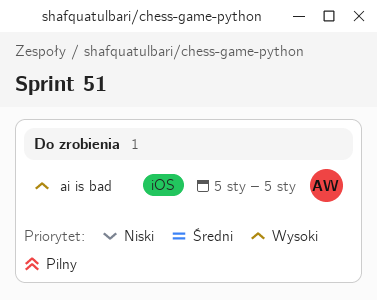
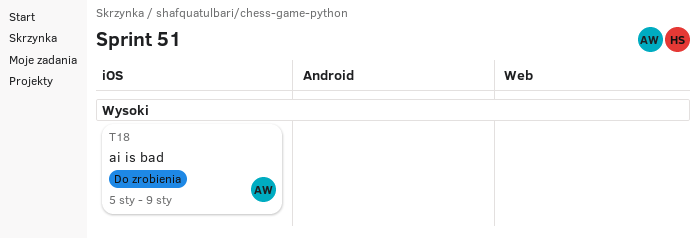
ai is bad, due: Jan 5 -> Jan 9

